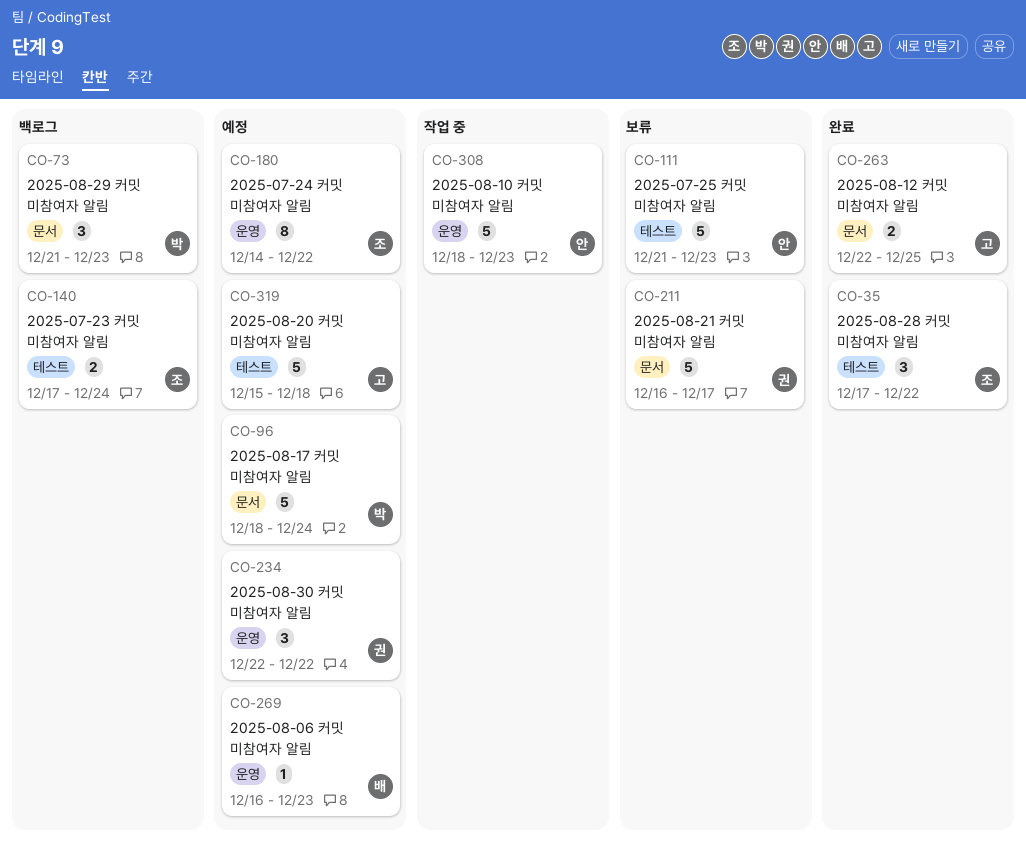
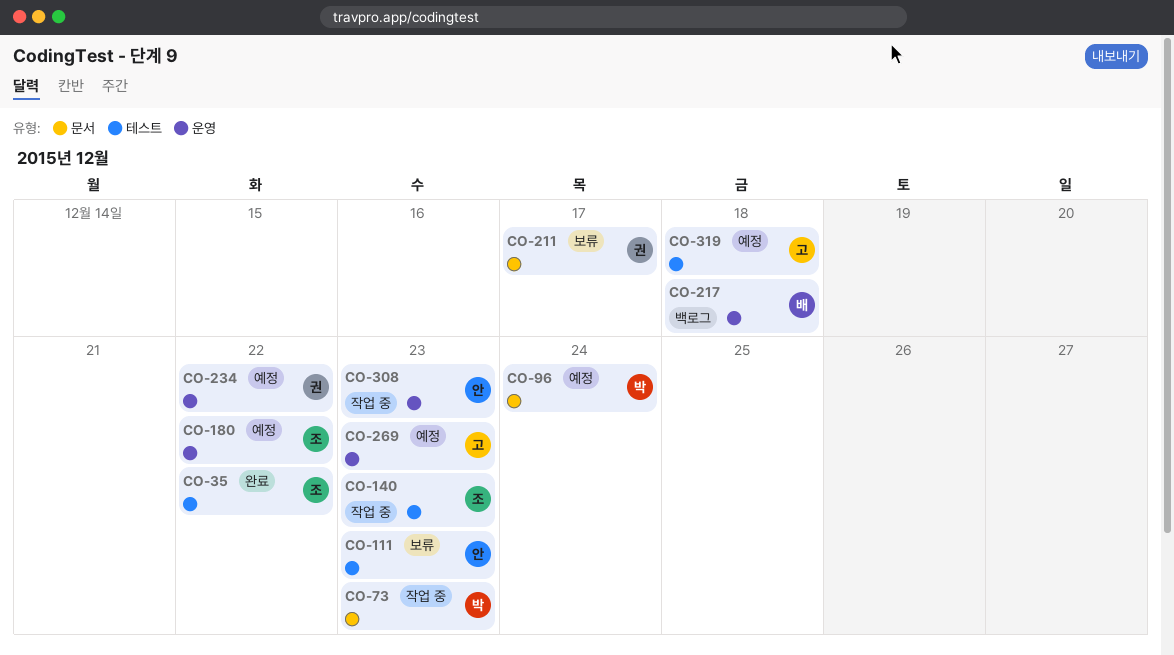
CO-73, status: 백로그 -> 작업 중
CO-140, status: 백로그 -> 작업 중
CO-140, due: Dec 24 -> Dec 23
CO-217: none -> present
CO-263: present -> none
CO-269, owner: 배 -> 고

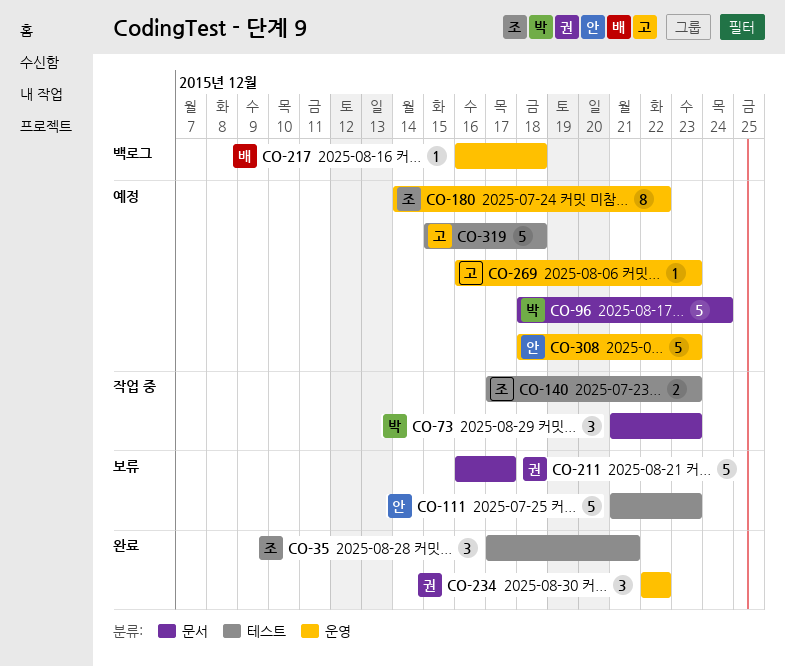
CO-35, due: Dec 22 -> Dec 21
CO-234, status: 예정 -> 완료
CO-308, status: 작업 중 -> 예정

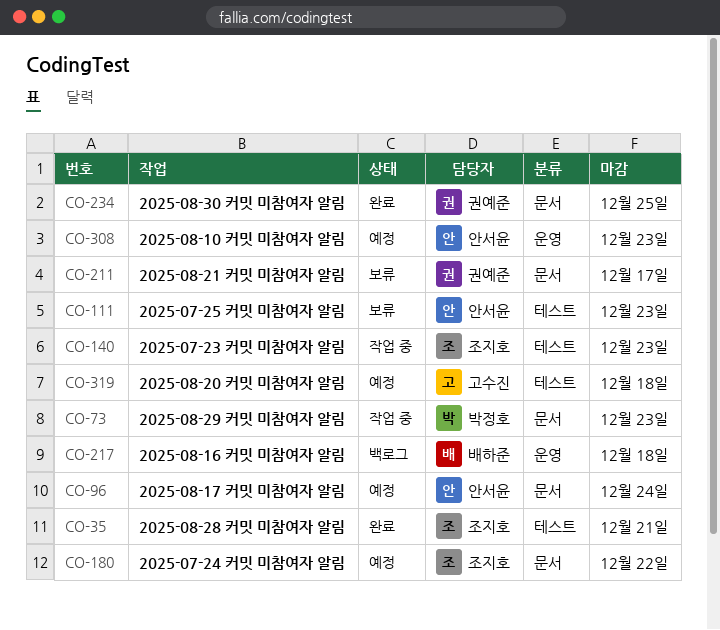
CO-96, owner: 박정호 -> 안서윤
CO-180, label: 운영 -> 문서
CO-234, label: 운영 -> 문서
CO-234, due: Dec 22 -> Dec 25
CO-269: present -> none

